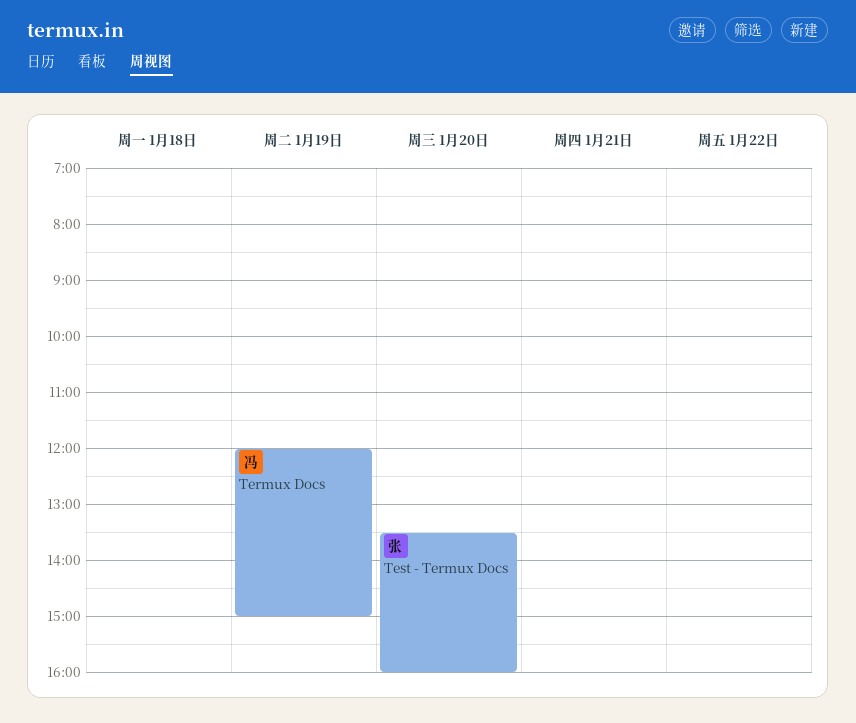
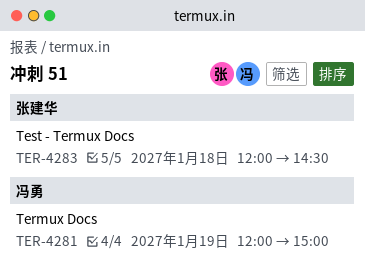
Test - Termux Docs, day: Jan 20 -> Jan 18
Test - Termux Docs, begins: 13:30 -> 12:00
Test - Termux Docs, ends: 16:00 -> 14:30

